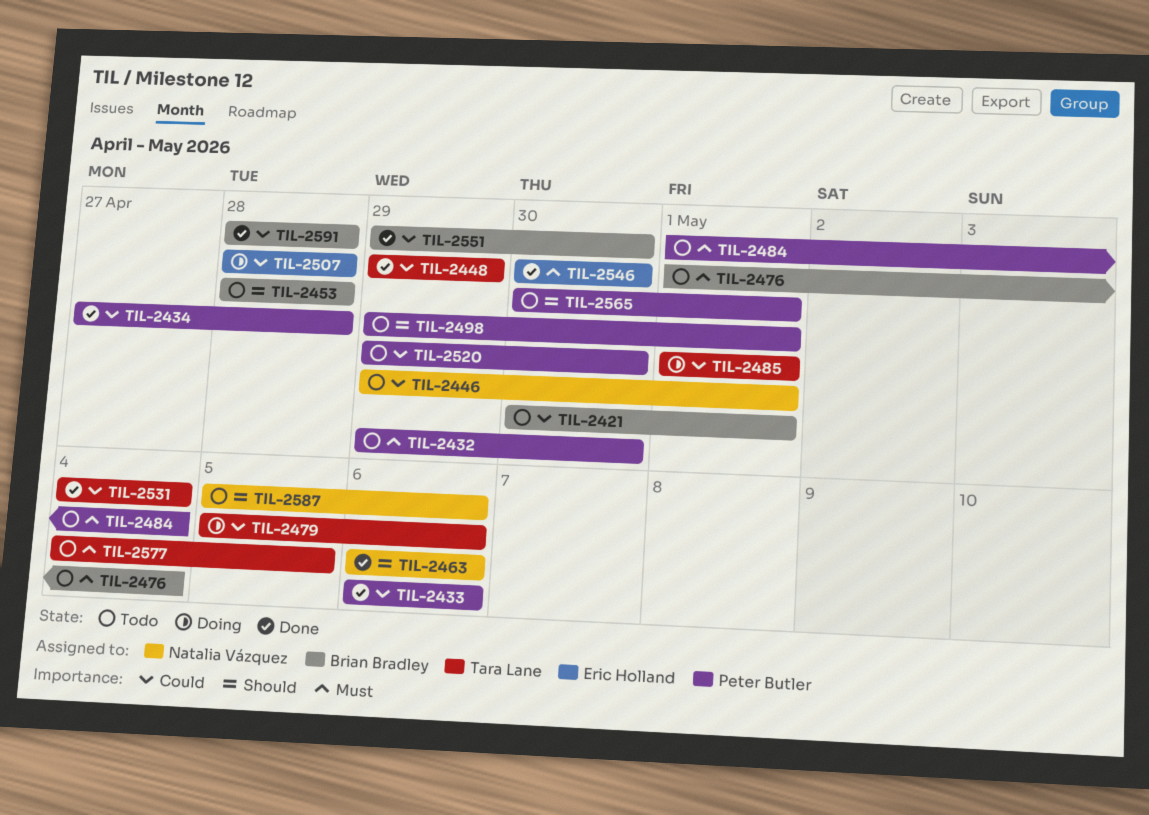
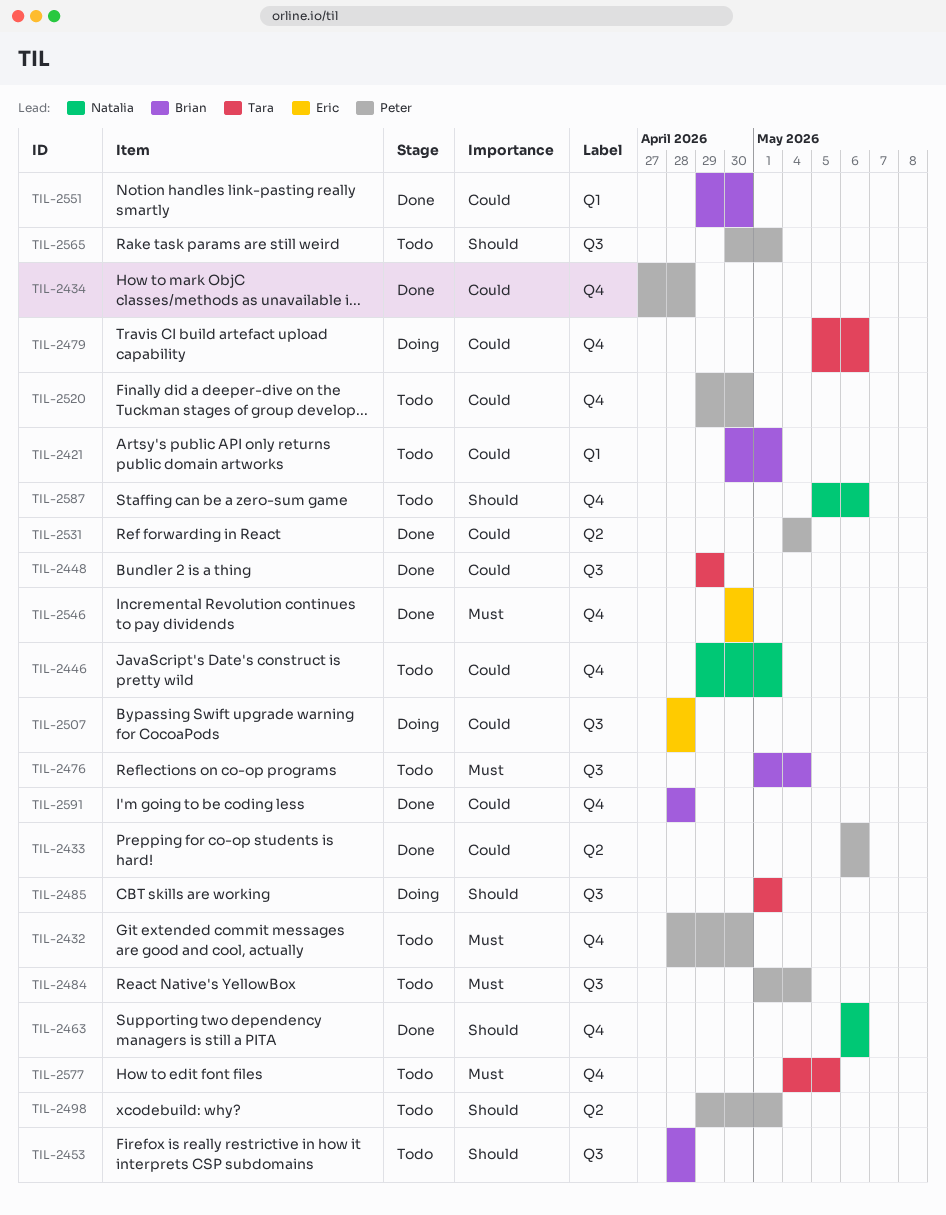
TIL-2432, start: Apr 29 -> Apr 28
TIL-2485, priority: Could -> Should
TIL-2531, owner: Tara Lane -> Peter Butler

